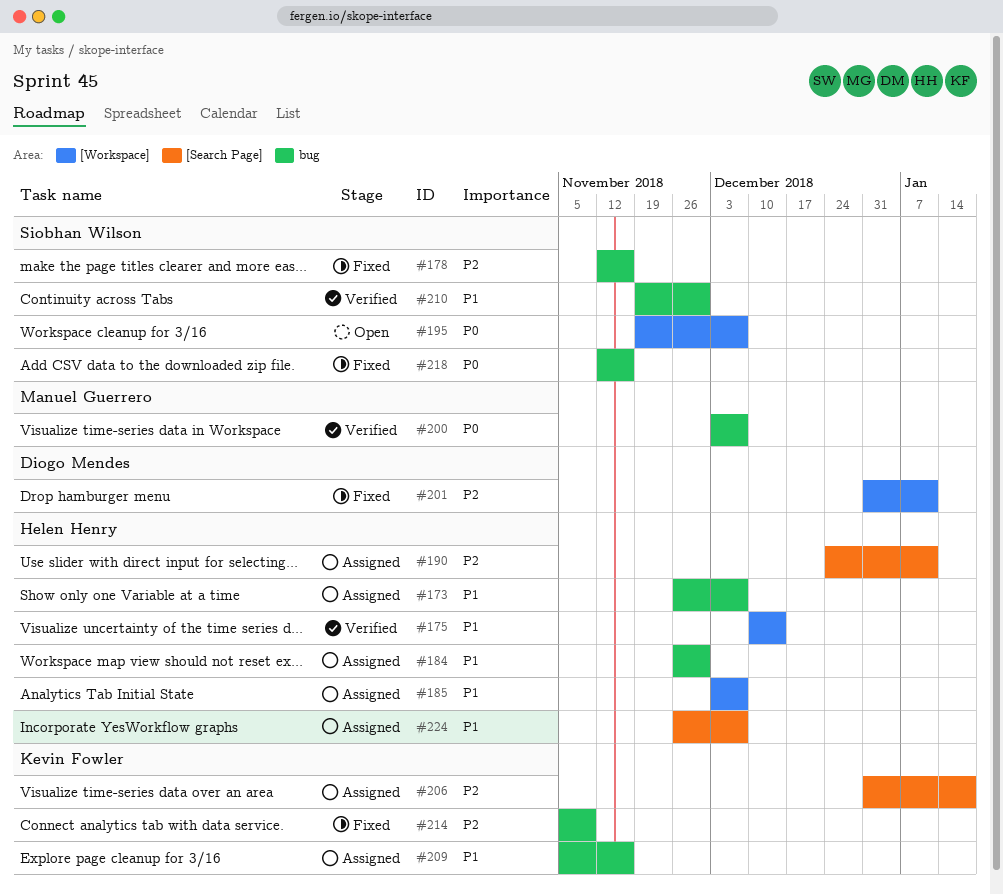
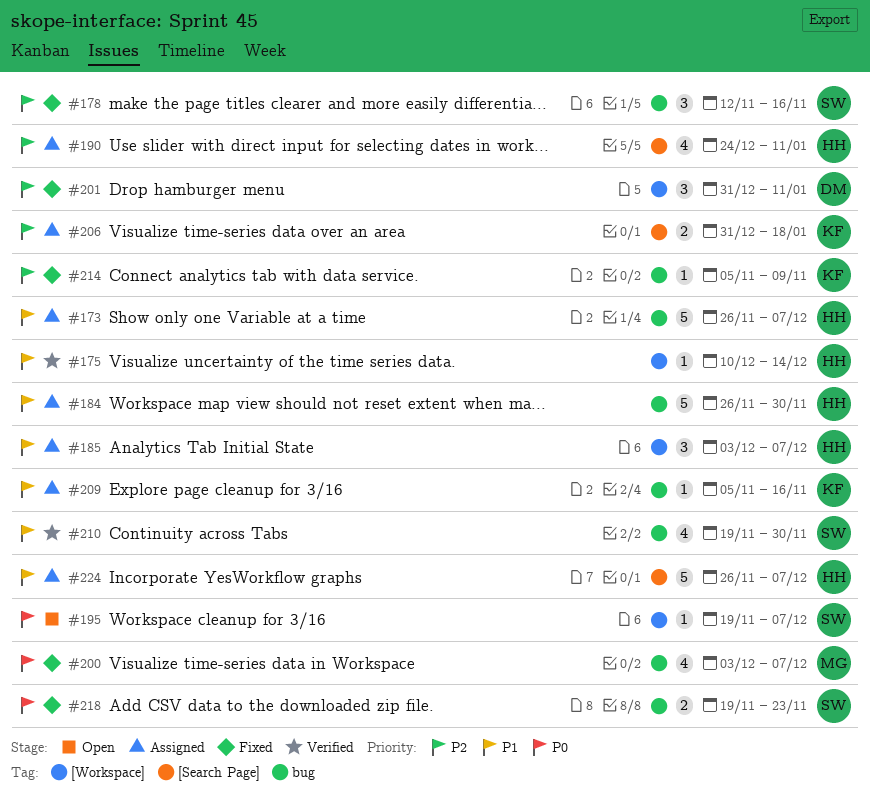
#200, status: Verified -> Fixed
#218, start: Nov 12 -> Nov 19
#218, due: Nov 16 -> Nov 23

